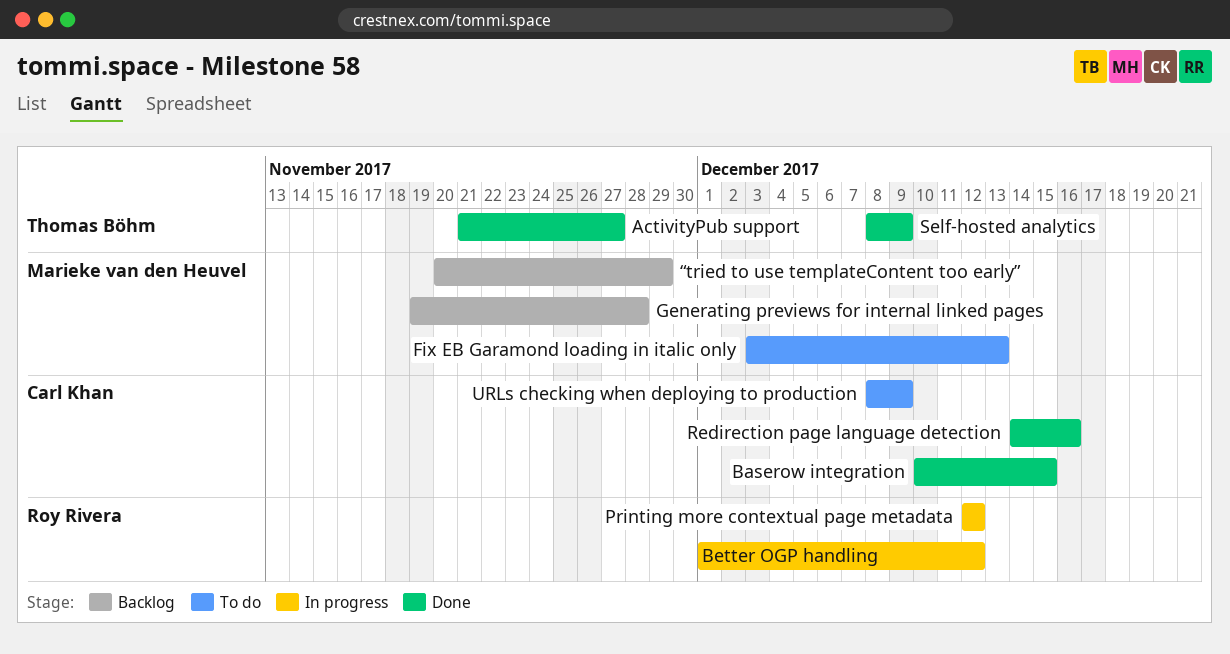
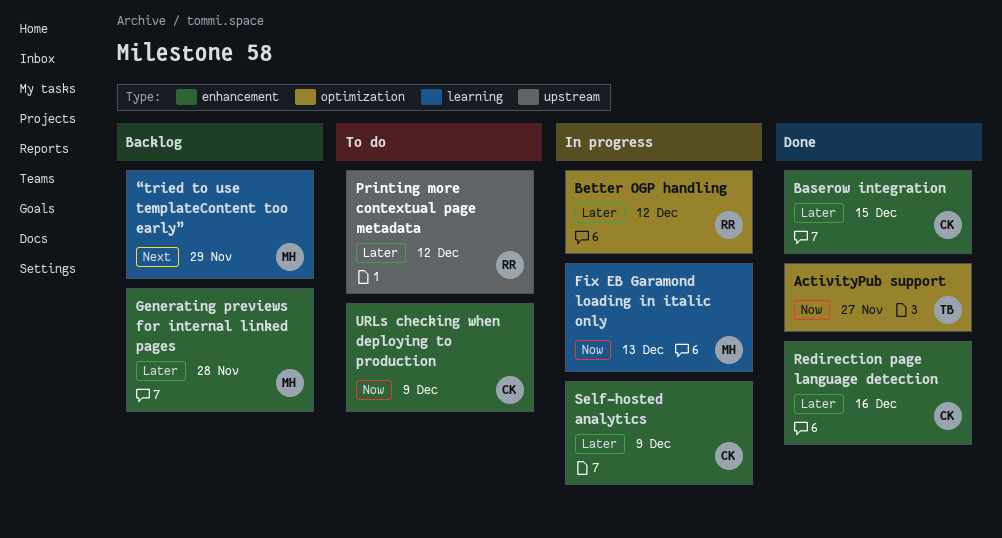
Fix EB Garamond loading in italic only, status: To do -> In progress
Printing more contextual page metadata, status: In progress -> To do
Self-hosted analytics, status: Done -> In progress
Self-hosted analytics, owner: Thomas Böhm -> Carl Khan

